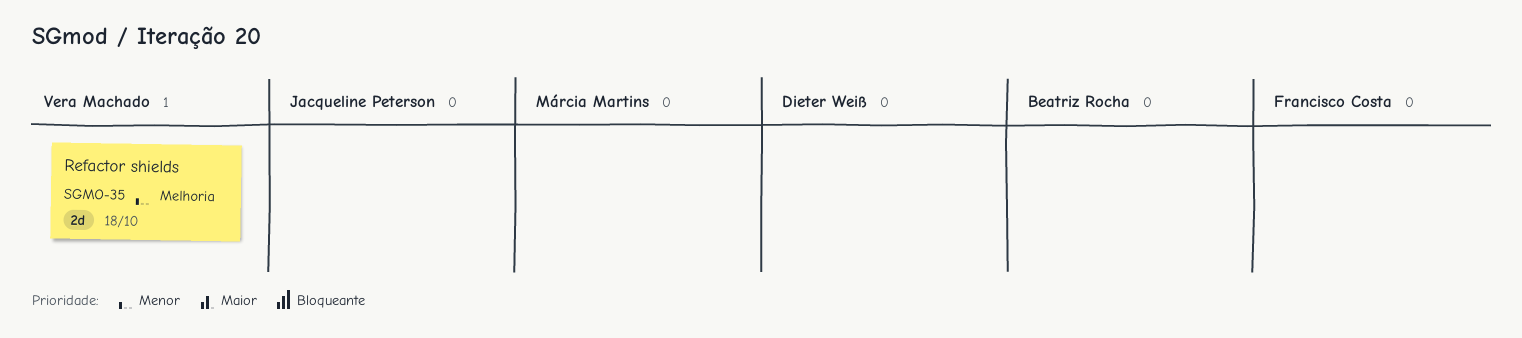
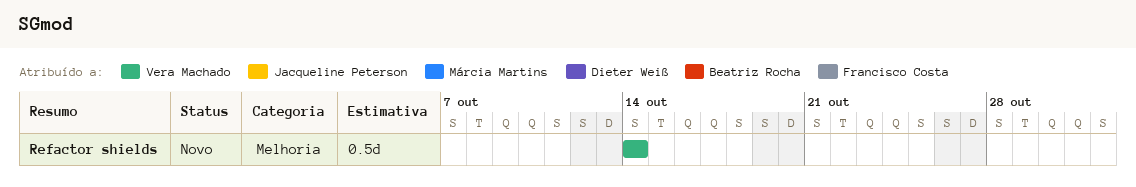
Refactor shields, estimate: 2d -> 0.5d
Refactor shields, due: Oct 18 -> Oct 14

